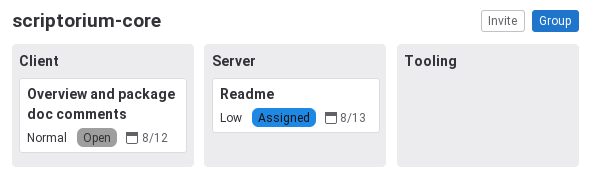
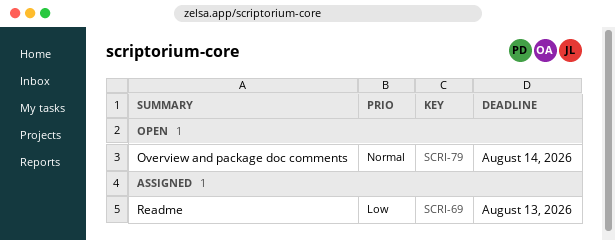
Overview and package doc comments, due: Aug 12 -> Aug 14

